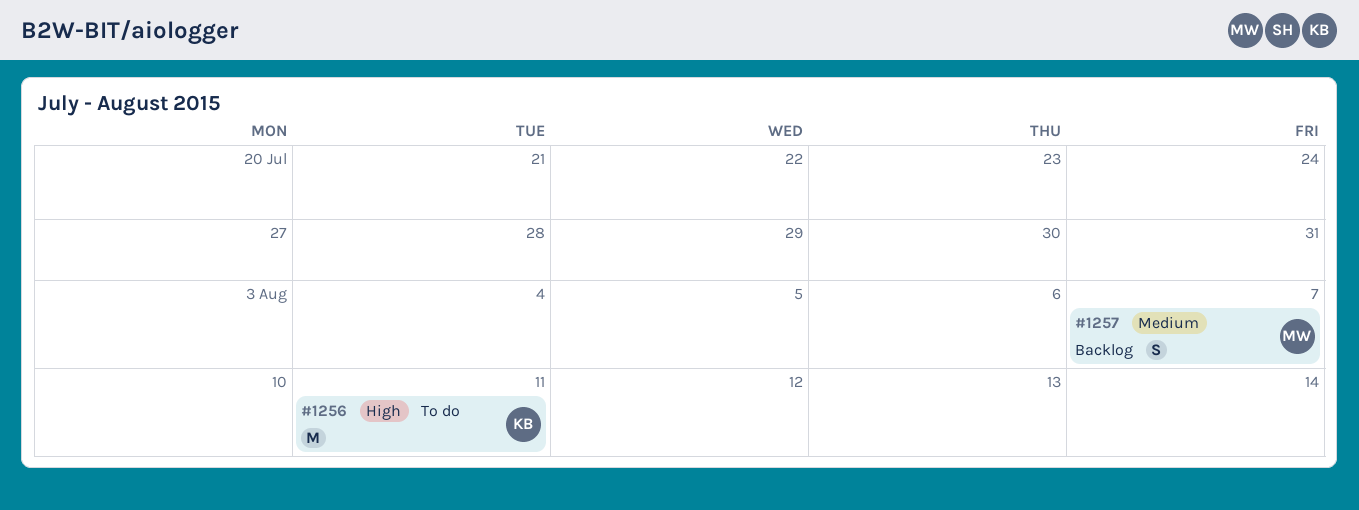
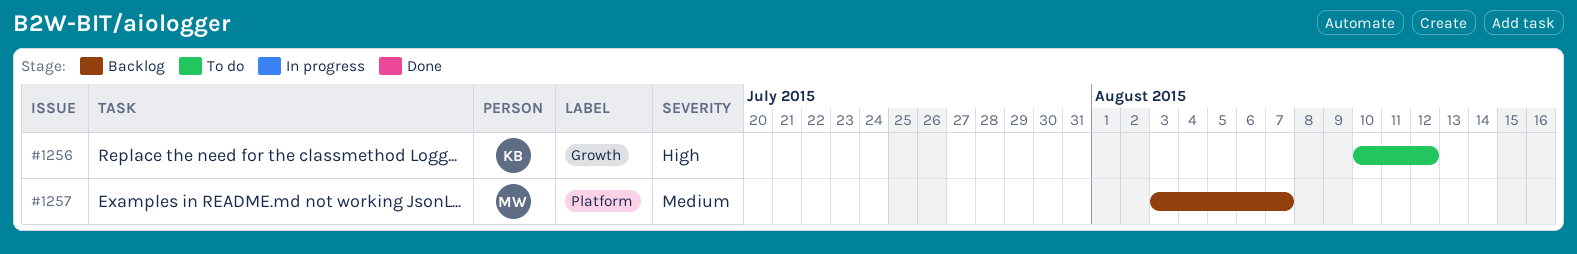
#1256, due: Aug 11 -> Aug 12

